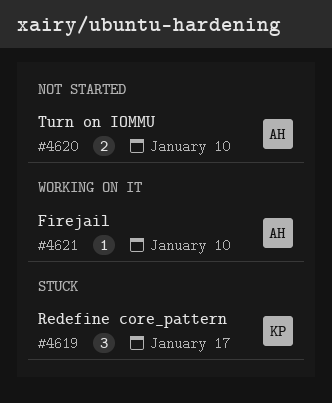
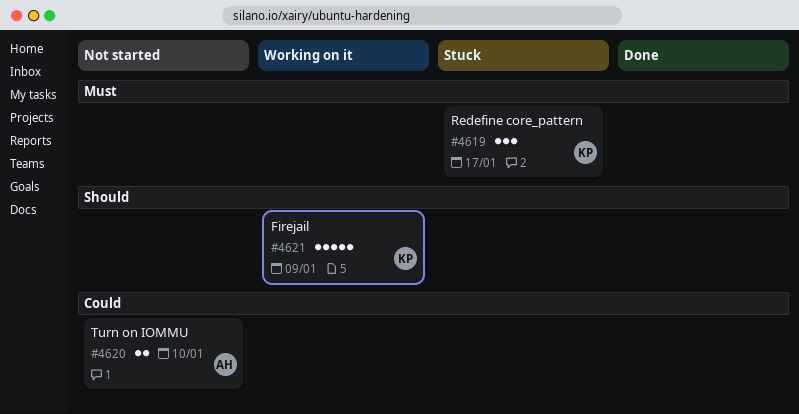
#4621, owner: AH -> KP
#4621, estimate: 1 -> 5
#4621, due: Jan 10 -> Jan 9

